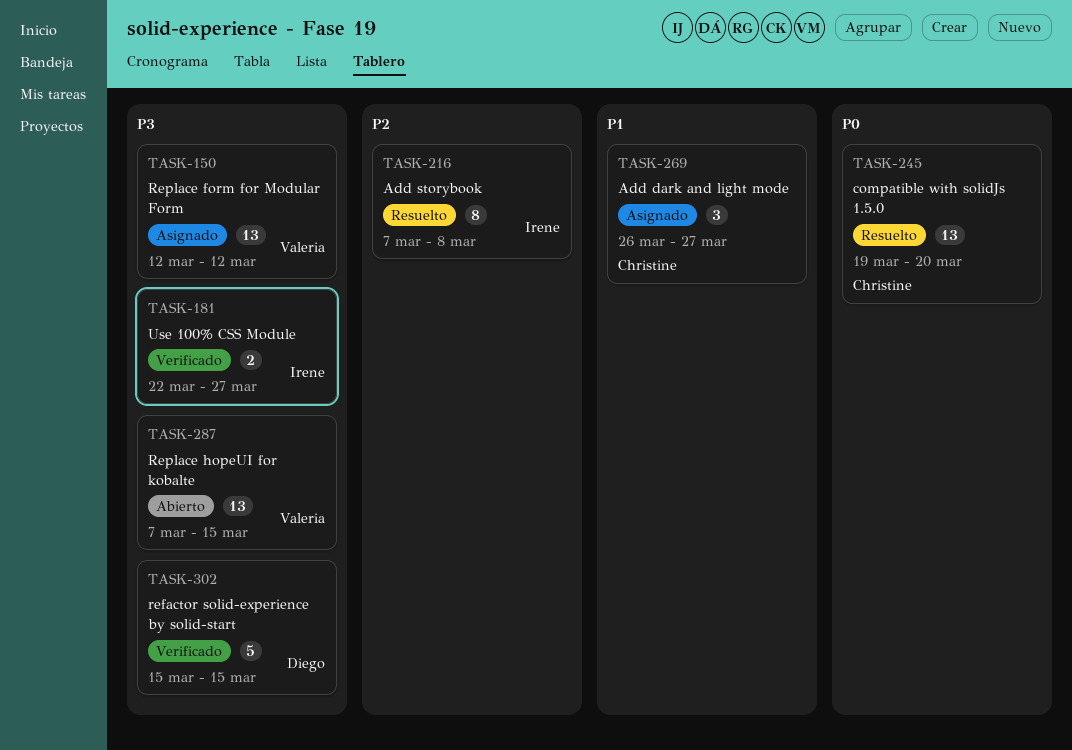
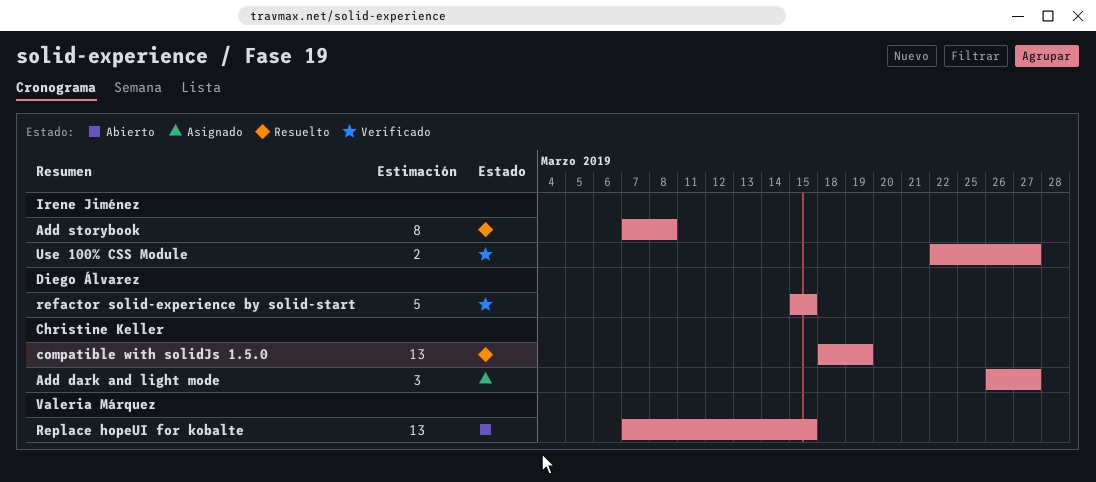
compatible with solidJs 1.5.0, start: Mar 19 -> Mar 18
compatible with solidJs 1.5.0, due: Mar 20 -> Mar 19
Replace form for Modular Form: present -> none

